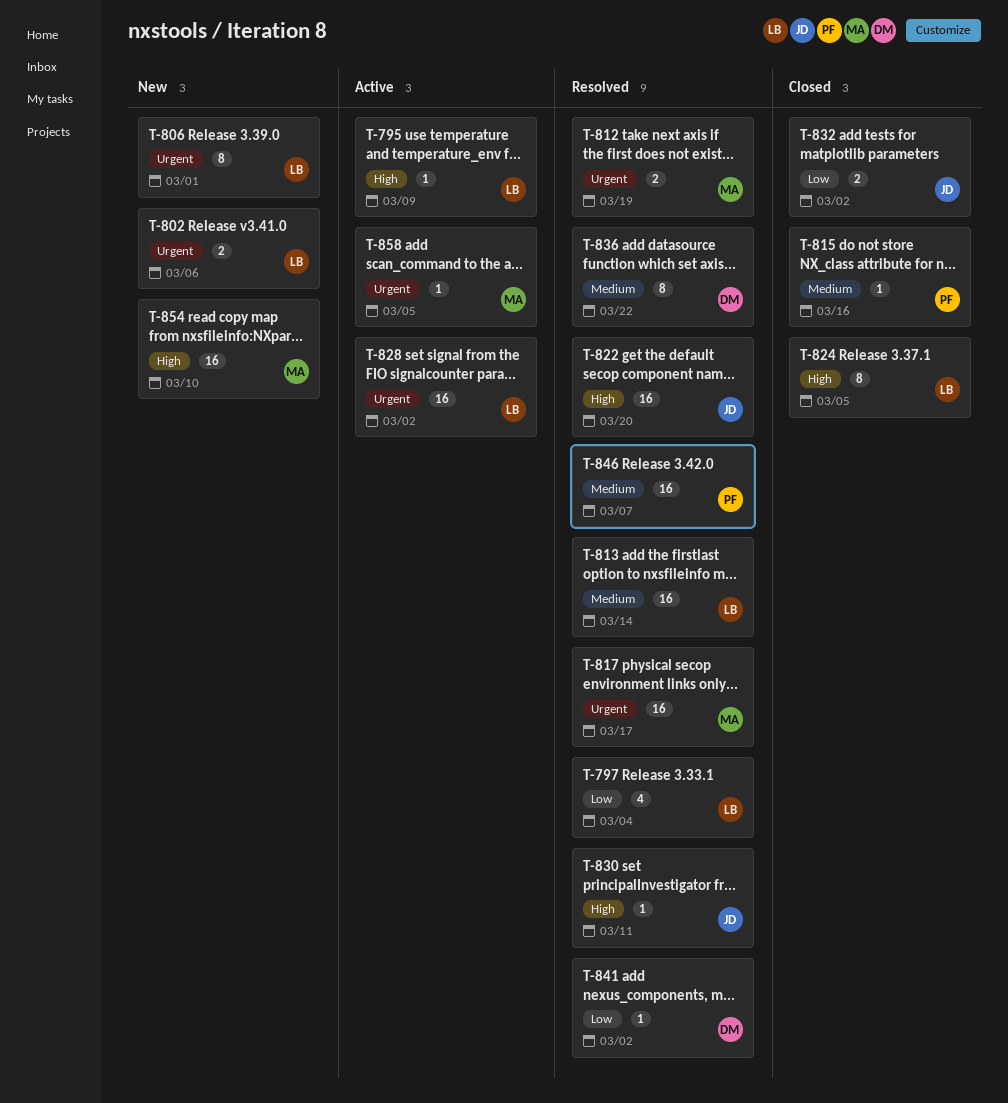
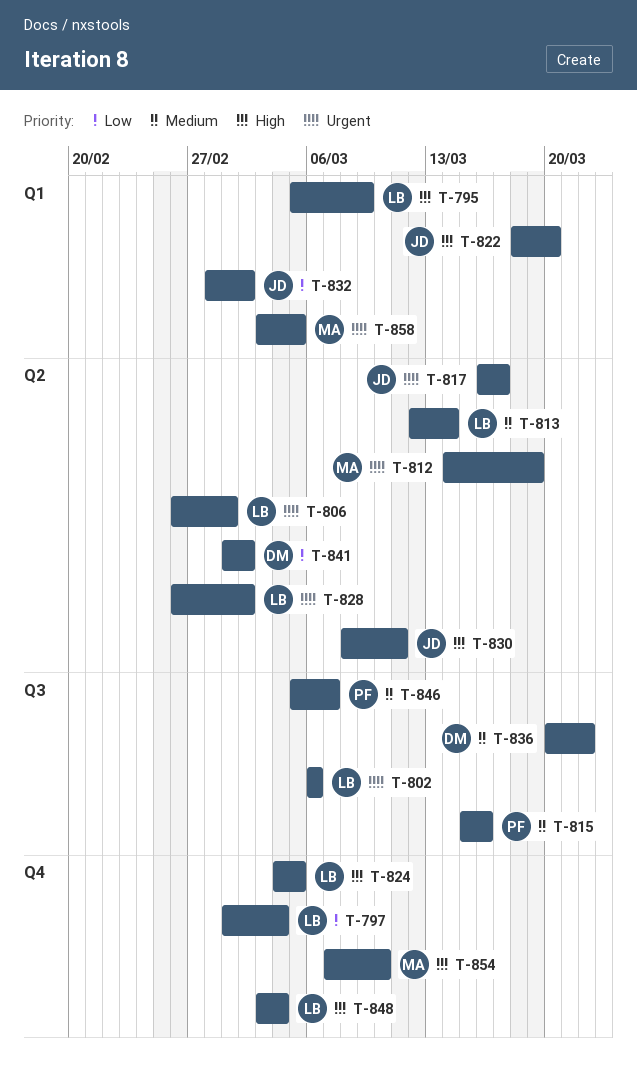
T-817, owner: MA -> JD
T-848: none -> present

